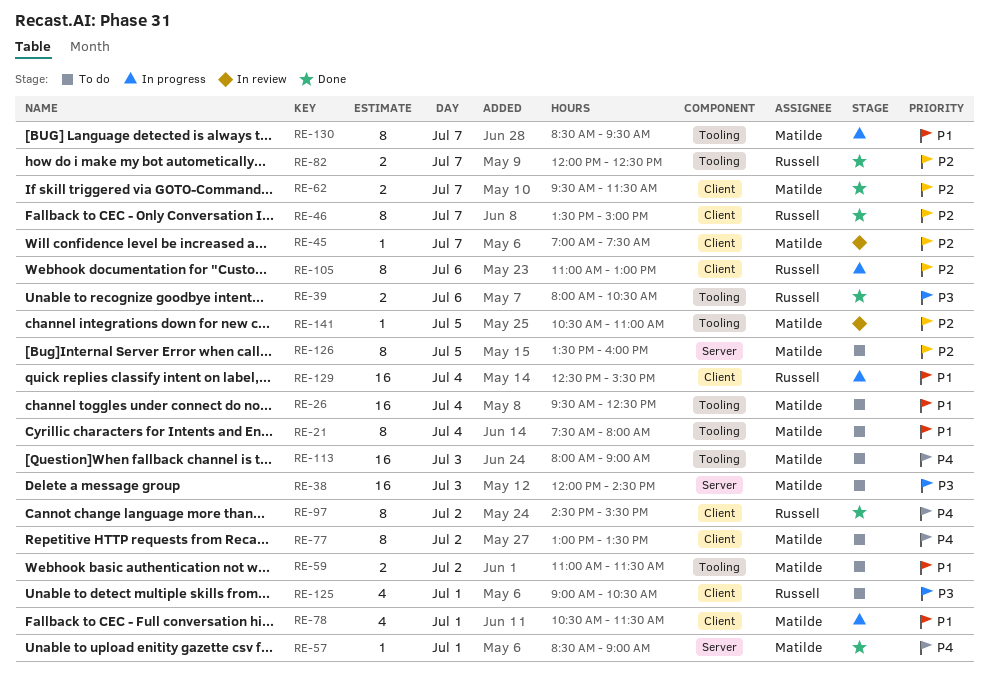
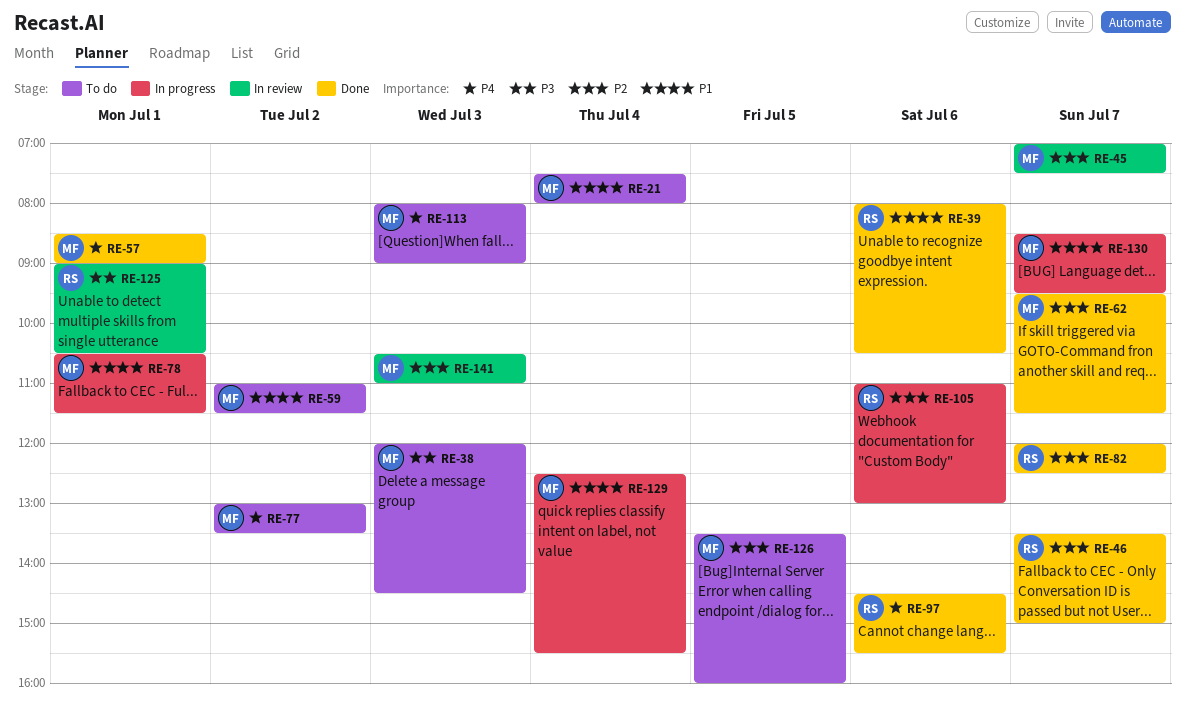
RE-26: present -> none
RE-39, priority: P3 -> P1
RE-97, day: Jul 2 -> Jul 6
RE-125, status: To do -> In review
RE-129, owner: Russell -> Matilde
RE-141, day: Jul 5 -> Jul 3

